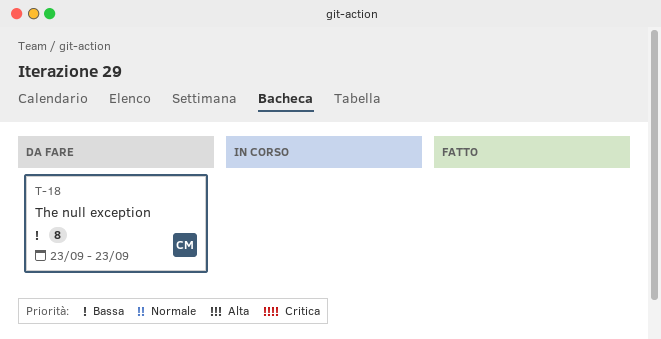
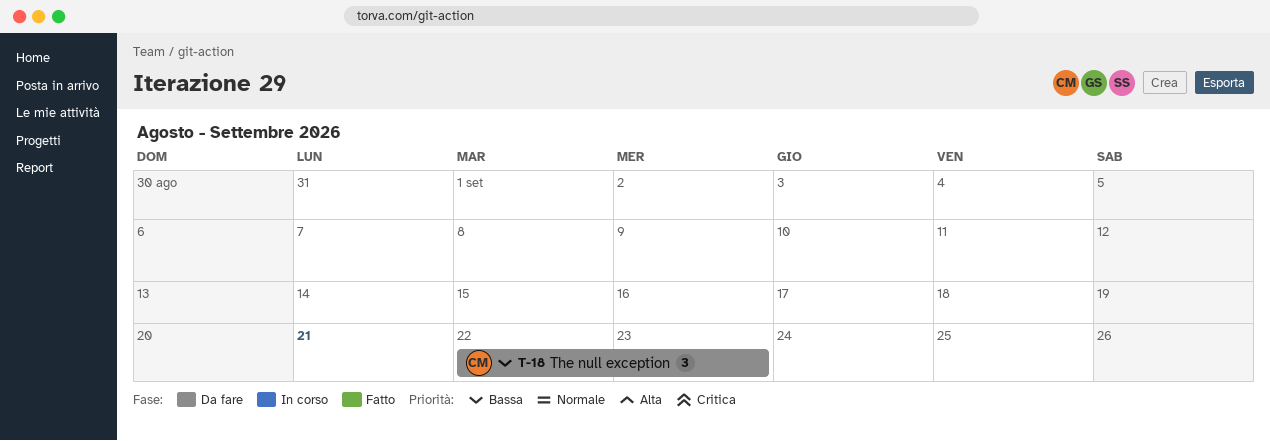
T-18, estimate: 8 -> 3
T-18, start: Sep 23 -> Sep 22

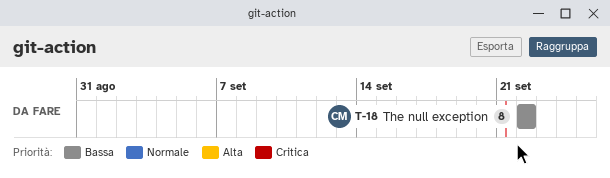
T-18, estimate: 3 -> 8
T-18, due: Sep 23 -> Sep 22

